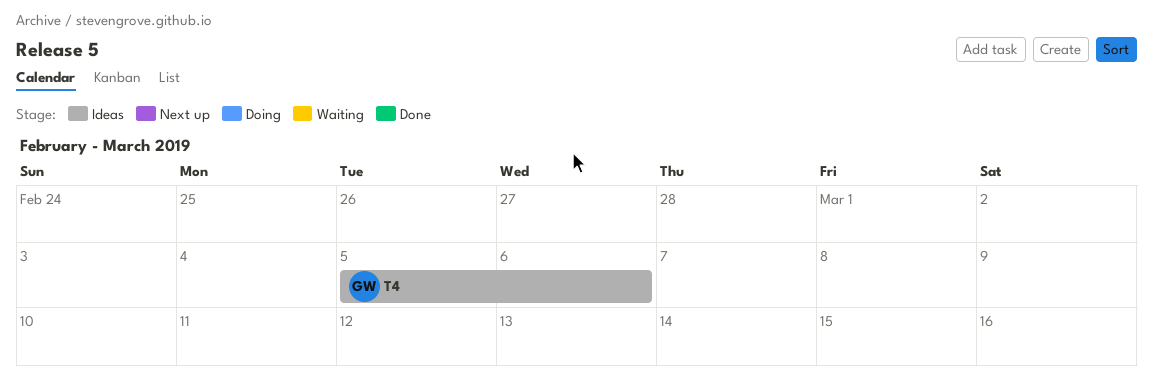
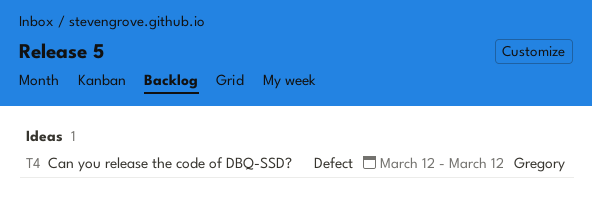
T4, start: Mar 5 -> Mar 12
T4, due: Mar 6 -> Mar 12

